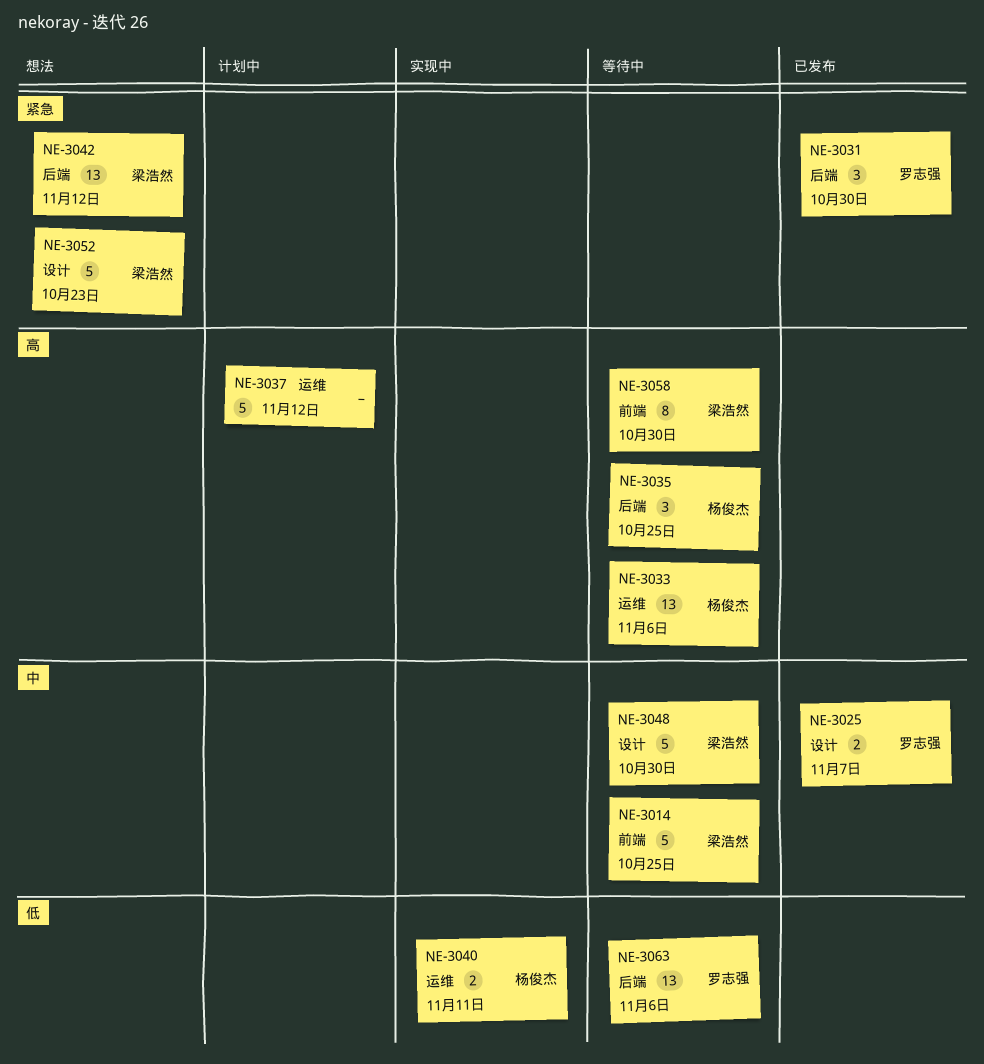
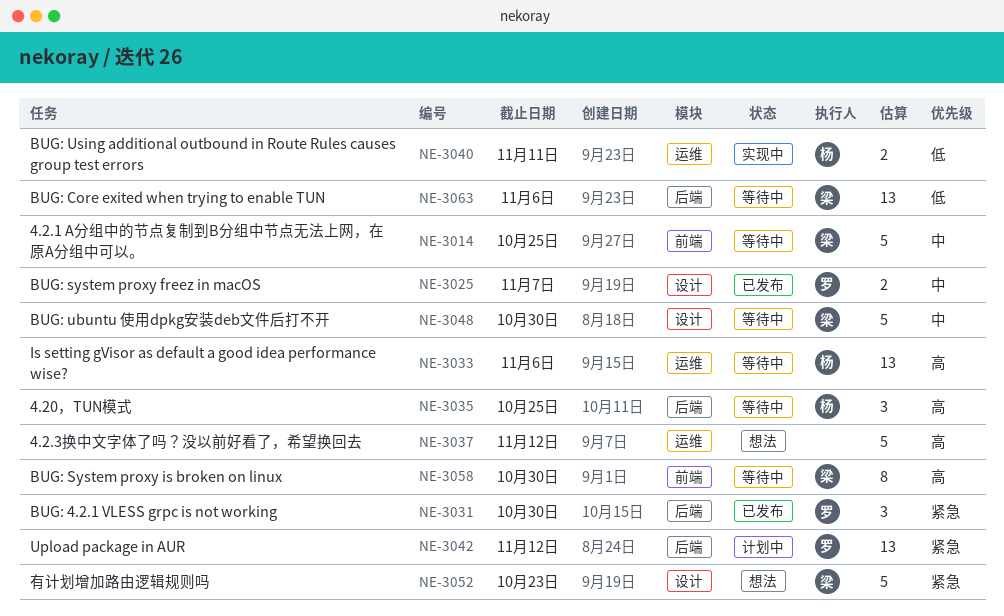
NE-3037, status: 计划中 -> 想法
NE-3042, status: 想法 -> 计划中
NE-3042, owner: 梁浩然 -> 罗志强
NE-3063, owner: 罗志强 -> 梁浩然

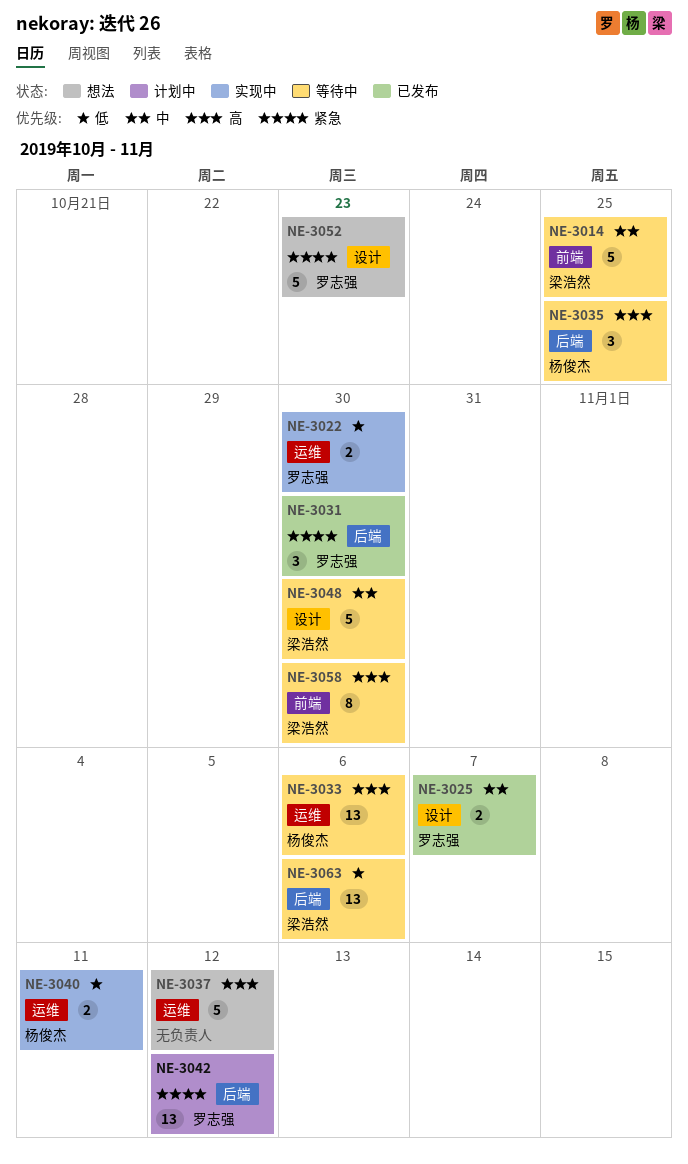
NE-3022: none -> present
NE-3052, owner: 梁浩然 -> 罗志强

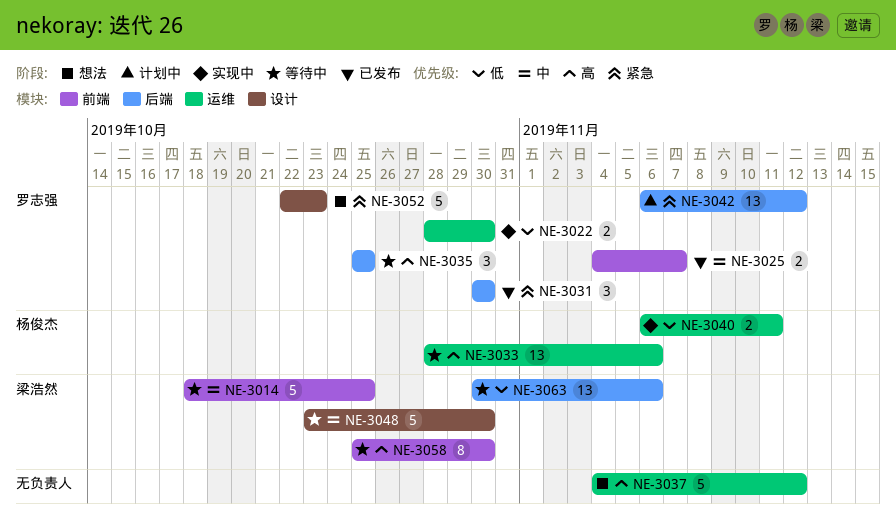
NE-3025, label: 设计 -> 前端
NE-3035, owner: 杨俊杰 -> 罗志强

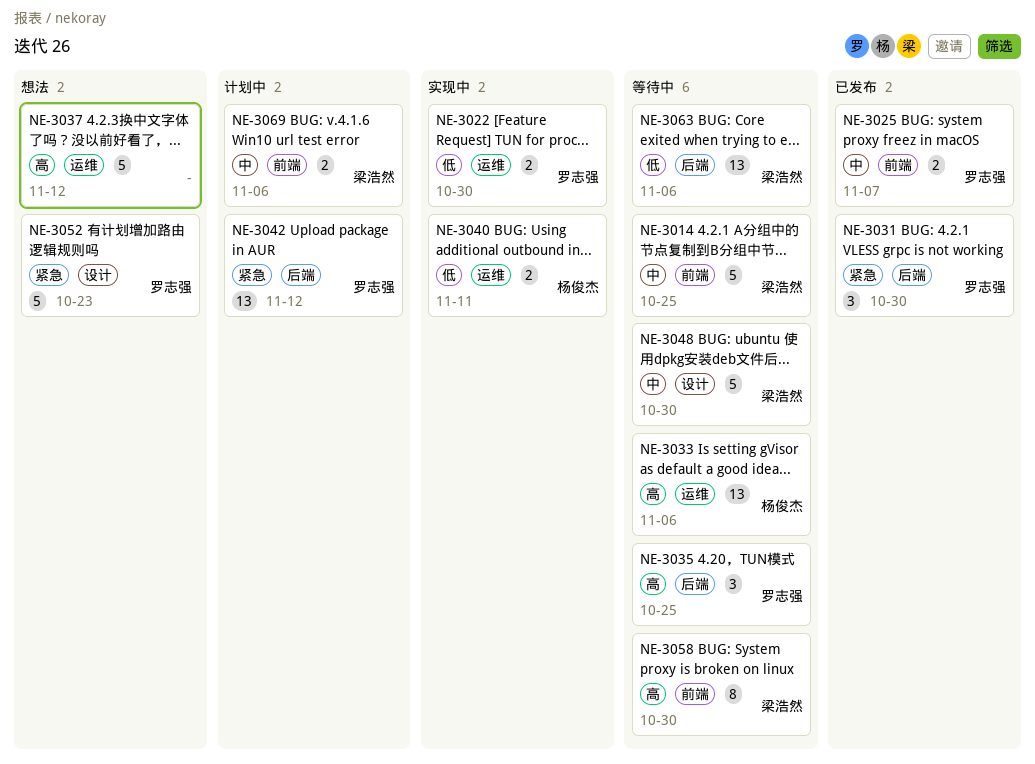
NE-3069: none -> present

